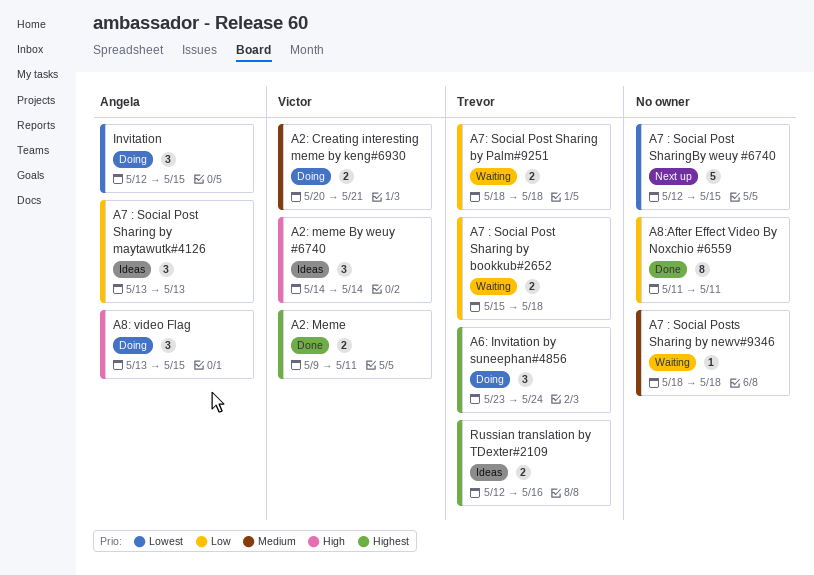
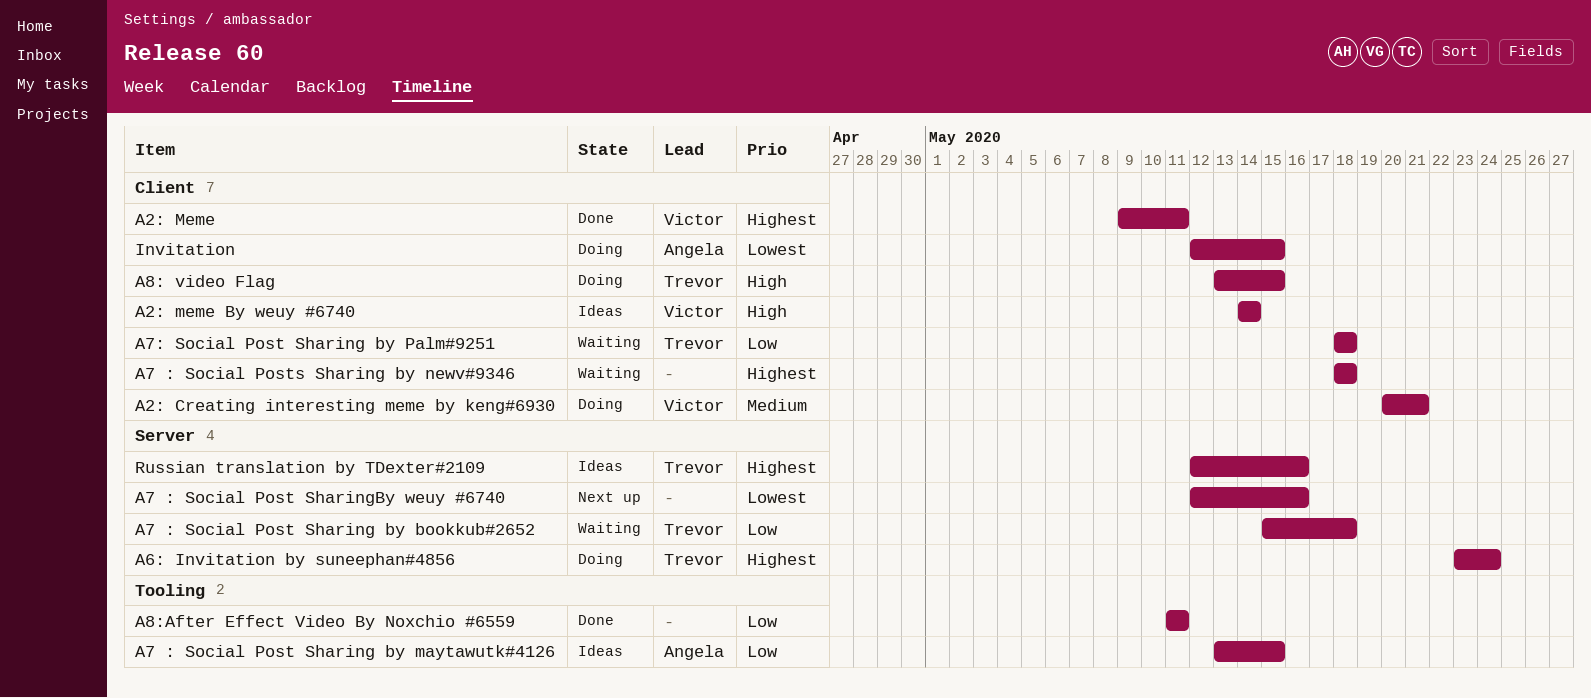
A7 : Social Post Sharing by maytawutk#4126, due: May 13 -> May 15
A7 : Social Post SharingBy weuy #6740, due: May 15 -> May 16
A7 : Social Posts Sharing by newv#9346, priority: Medium -> Highest
A8: video Flag, owner: Angela -> Trevor

